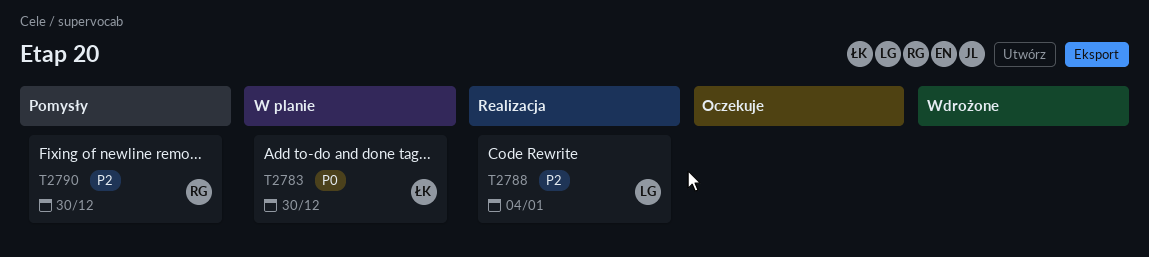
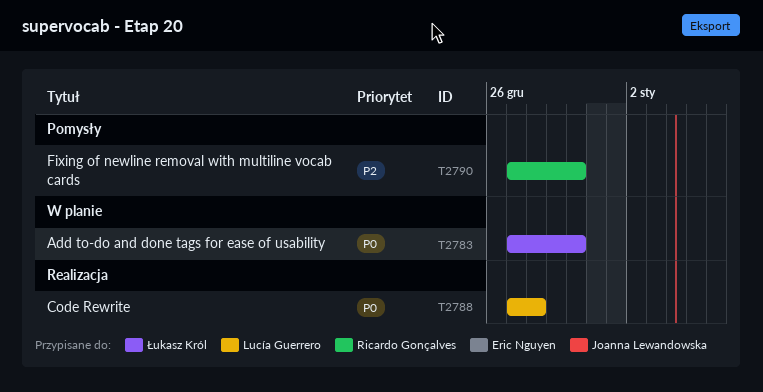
T2788, priority: P2 -> P0
T2788, due: Jan 4 -> Dec 28

